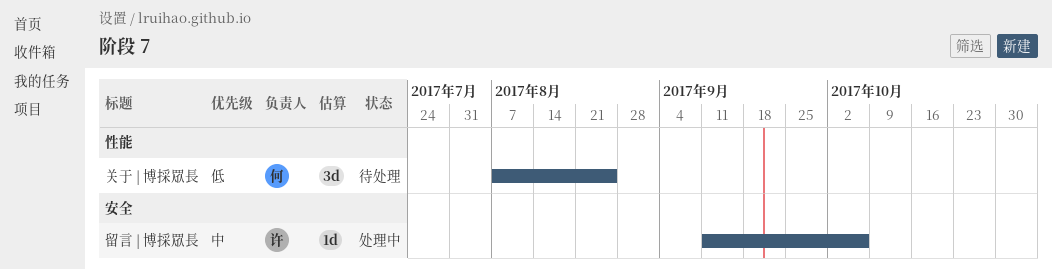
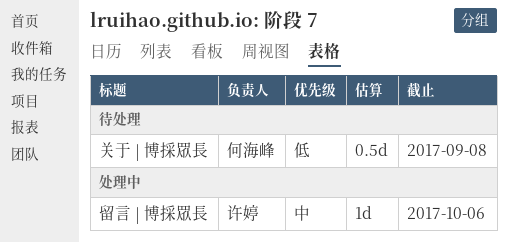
关于 | 博採眾長, estimate: 3d -> 0.5d
关于 | 博採眾長, due: Aug 25 -> Sep 8

